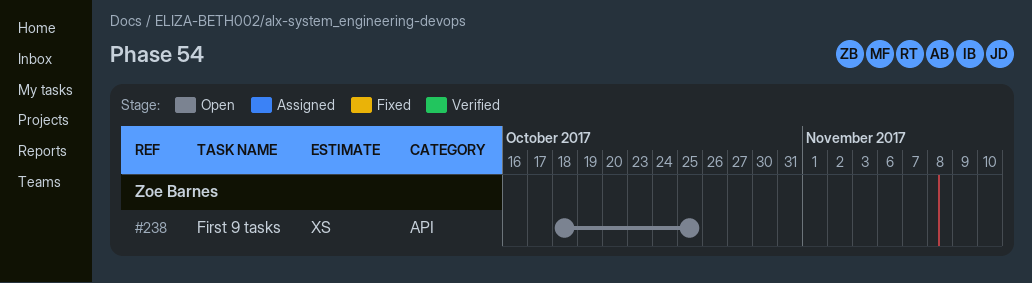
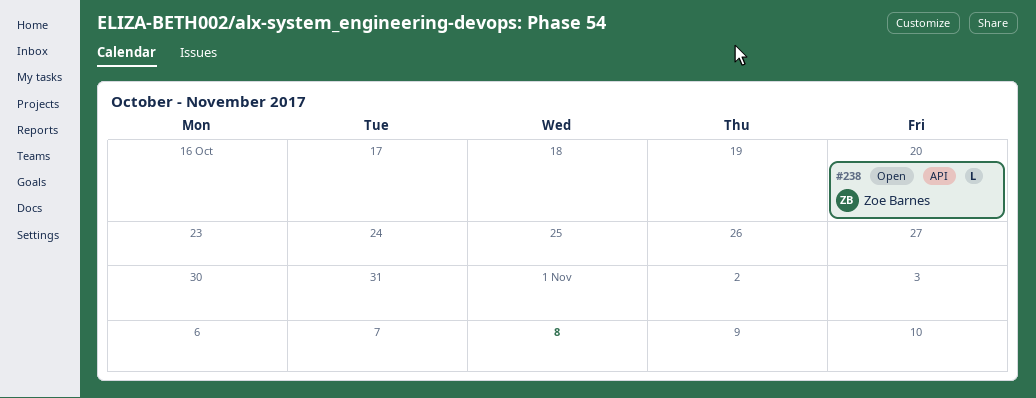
#238, estimate: XS -> L
#238, due: Oct 25 -> Oct 20

